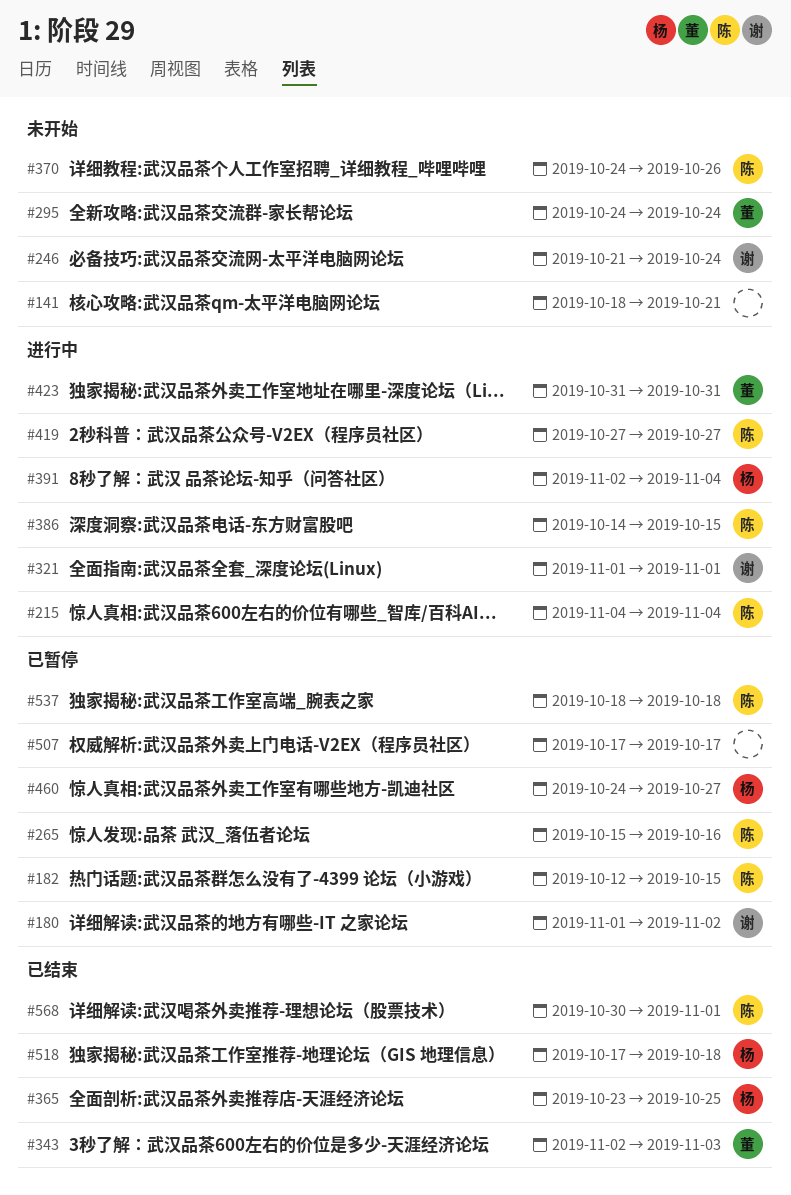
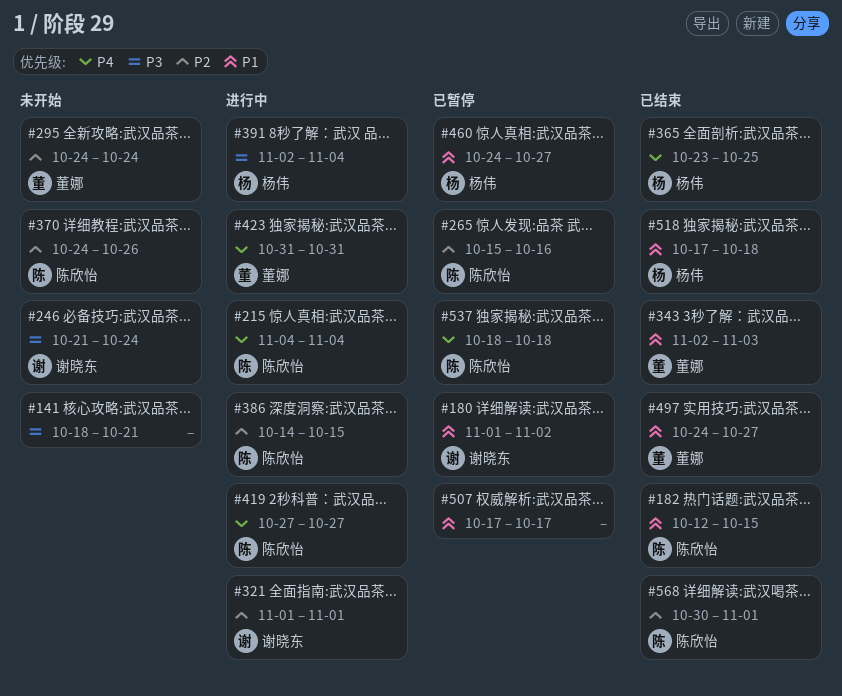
#182, status: 已暂停 -> 已结束
#497: none -> present

